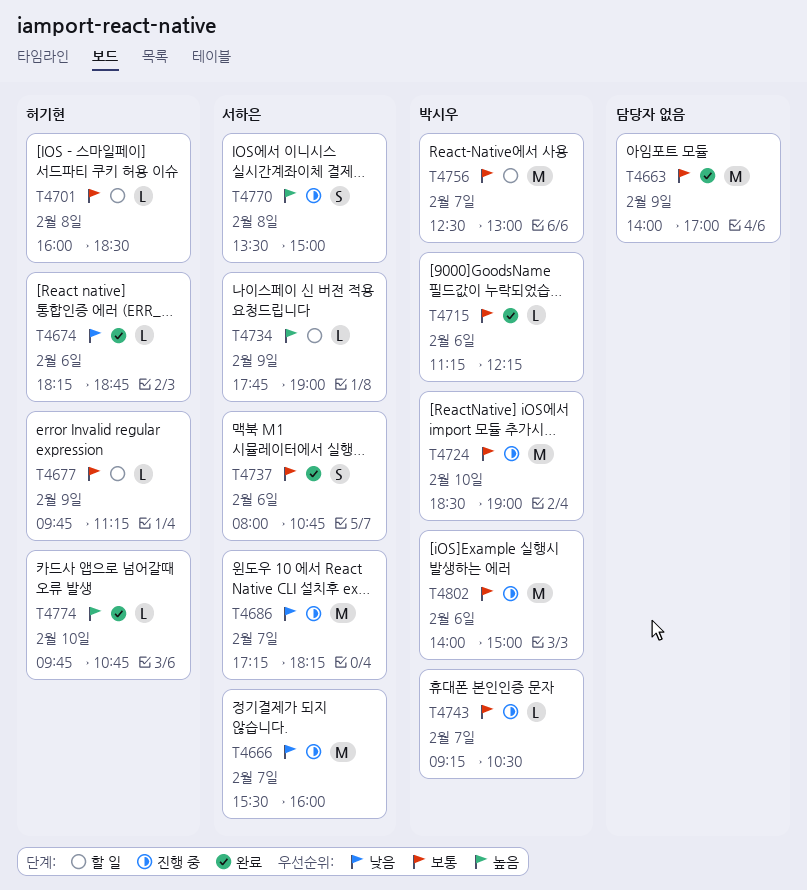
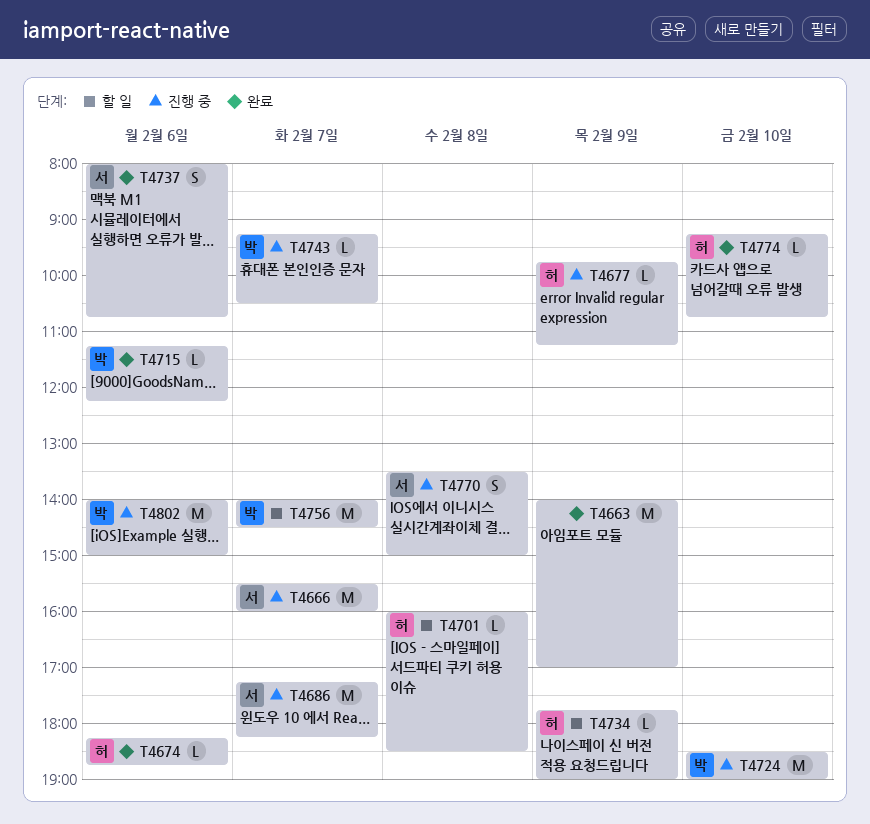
T4677, status: 할 일 -> 진행 중
T4734, owner: 서하은 -> 허기현
T4756, begins: 12:30 -> 14:00
T4756, ends: 13:00 -> 14:30
T4774, begins: 09:45 -> 09:15

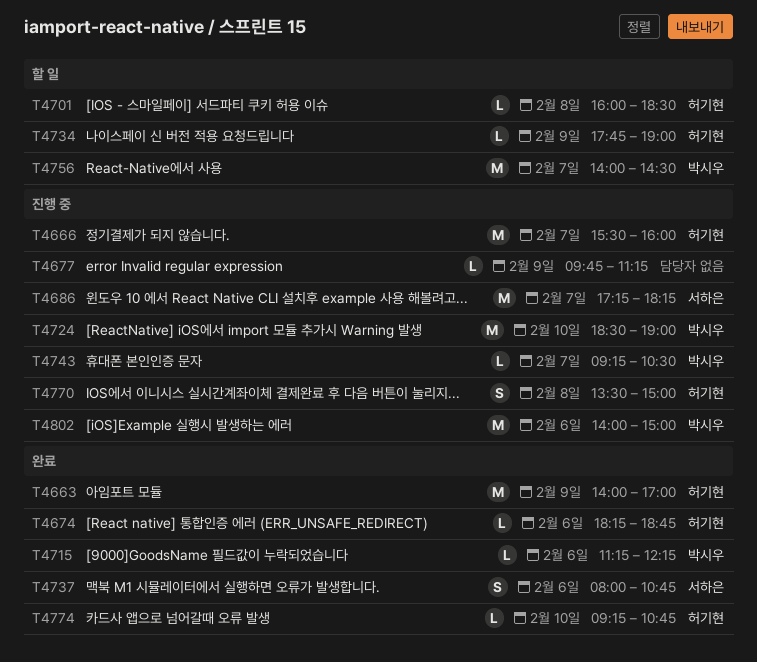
T4663, owner: none -> 허기현
T4666, owner: 서하은 -> 허기현
T4677, owner: 허기현 -> none
T4770, owner: 서하은 -> 허기현

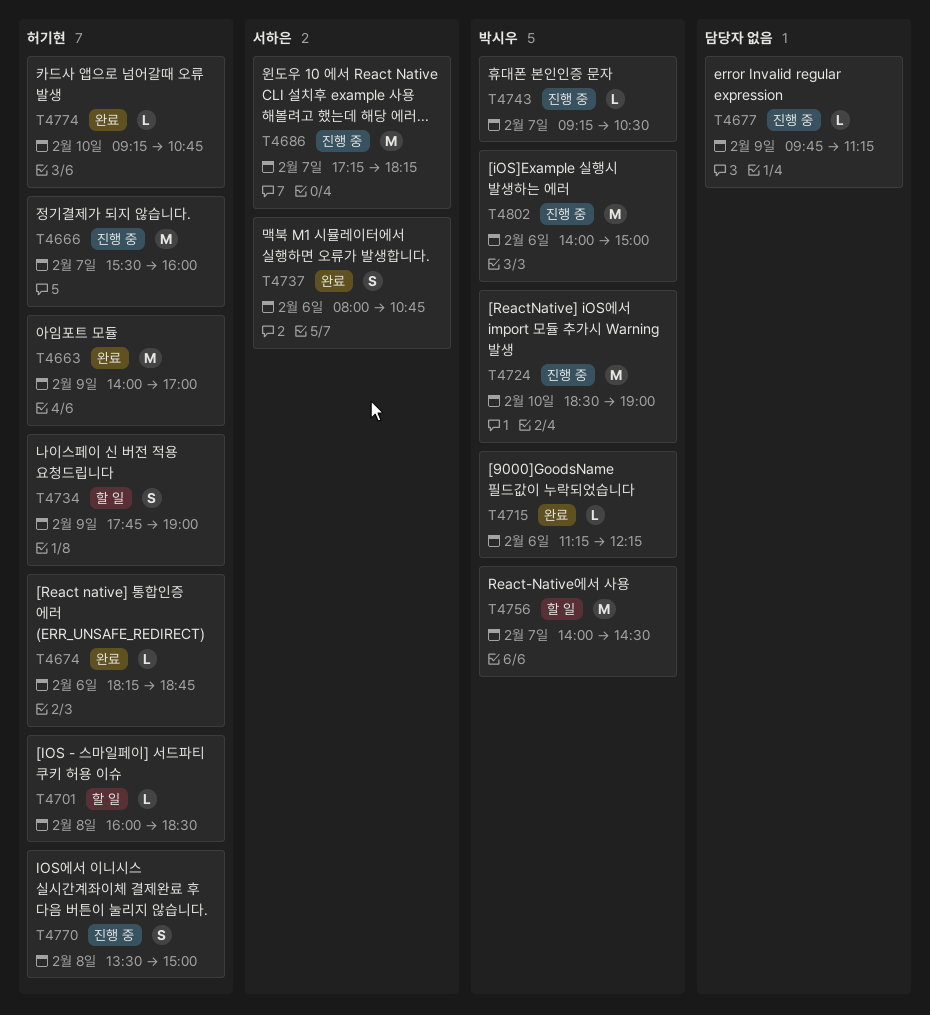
T4734, estimate: L -> S

